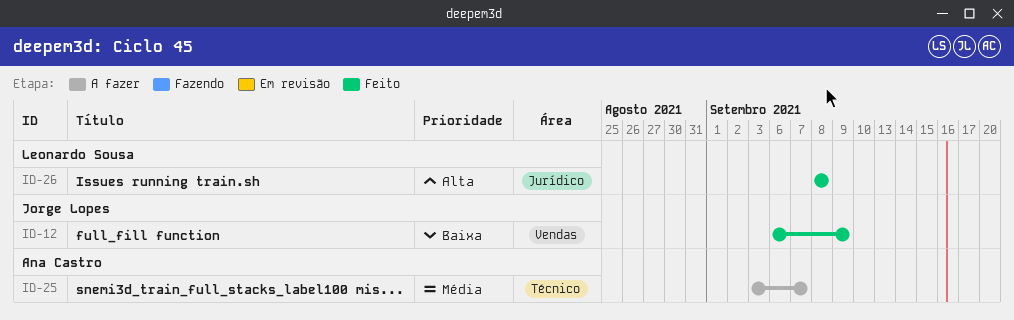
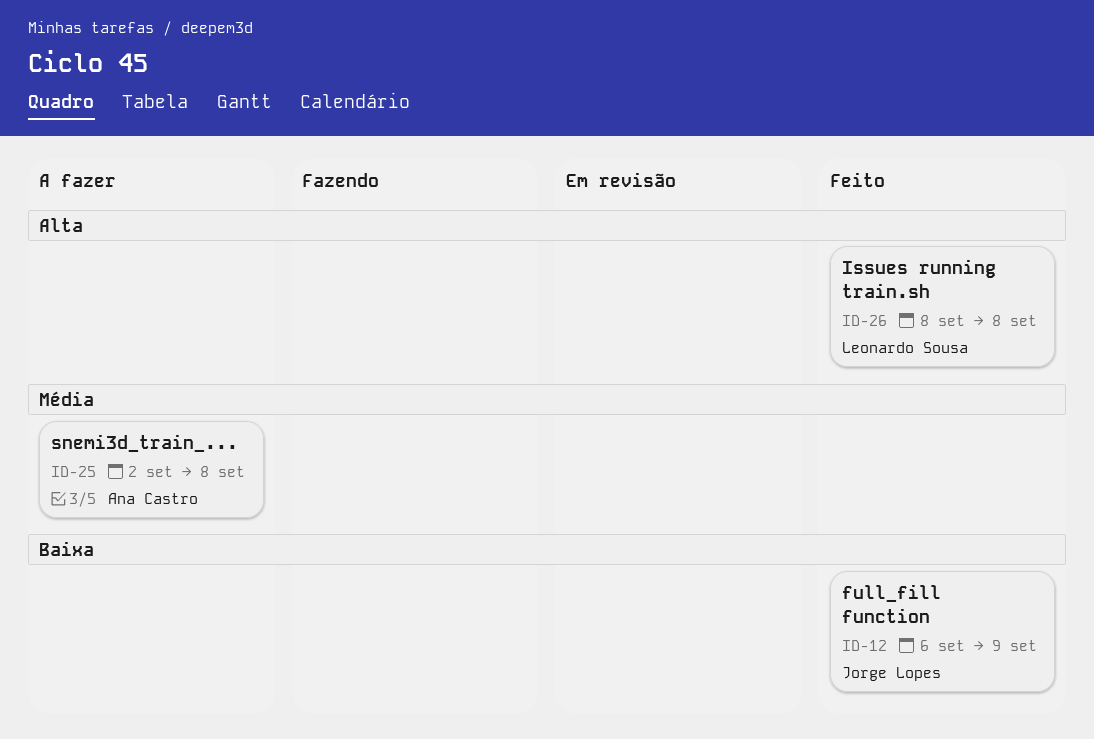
ID-25, start: Sep 3 -> Sep 2
ID-25, due: Sep 7 -> Sep 8

